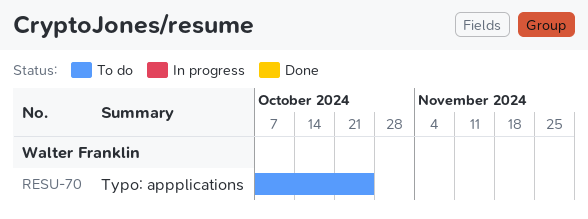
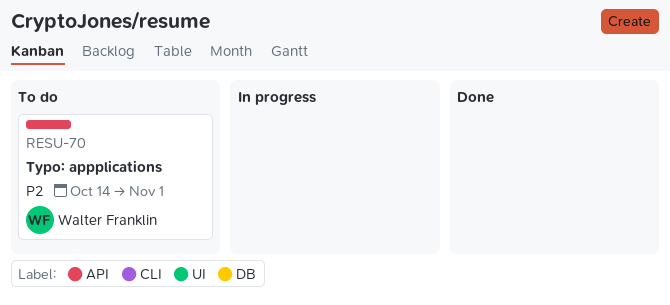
RESU-70, start: Oct 7 -> Oct 14
RESU-70, due: Oct 25 -> Nov 1

